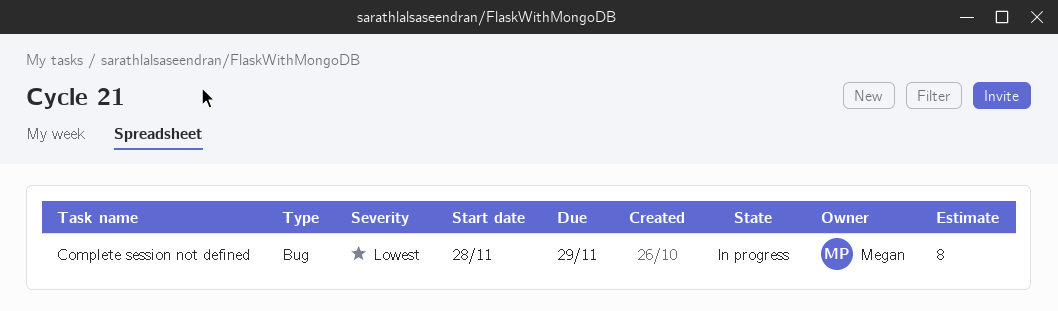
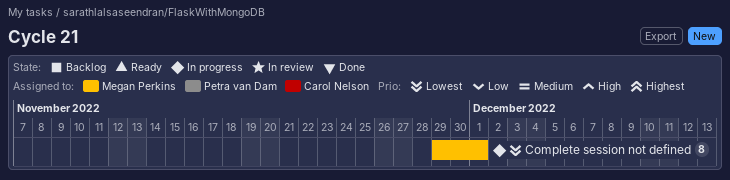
Complete session not defined, start: Nov 28 -> Nov 29
Complete session not defined, due: Nov 29 -> Dec 1

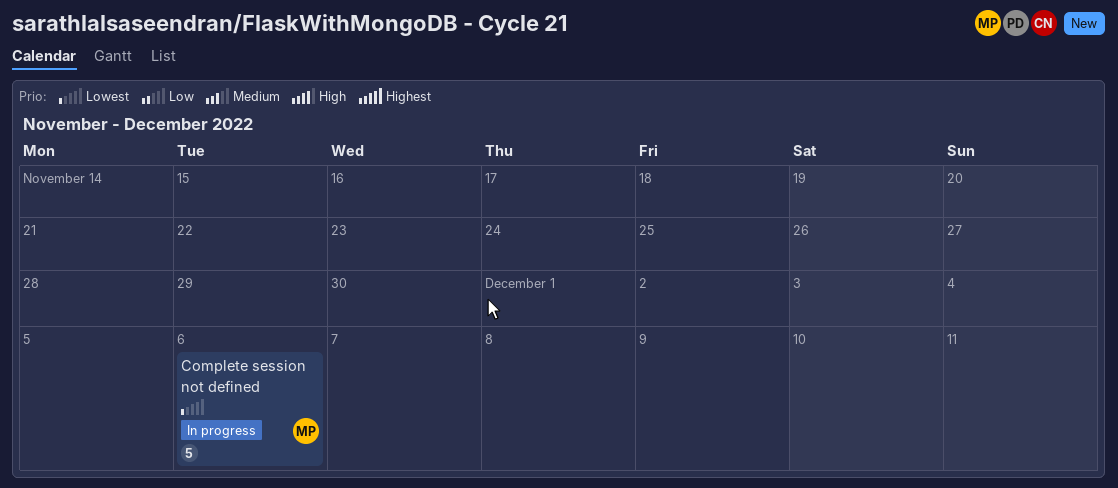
Complete session not defined, estimate: 8 -> 5
Complete session not defined, due: Dec 1 -> Dec 6

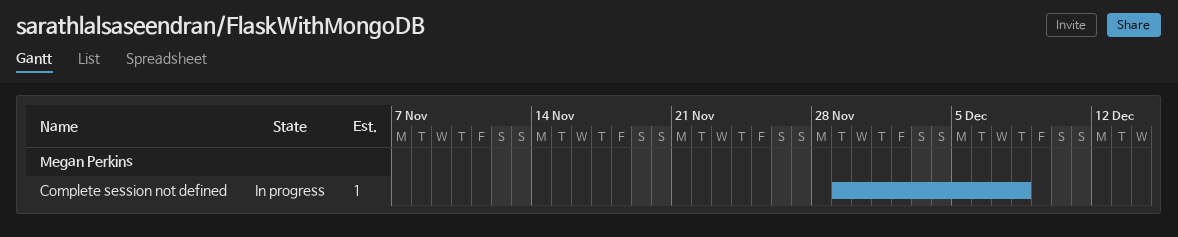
Complete session not defined, estimate: 5 -> 1
Complete session not defined, due: Dec 6 -> Dec 8

